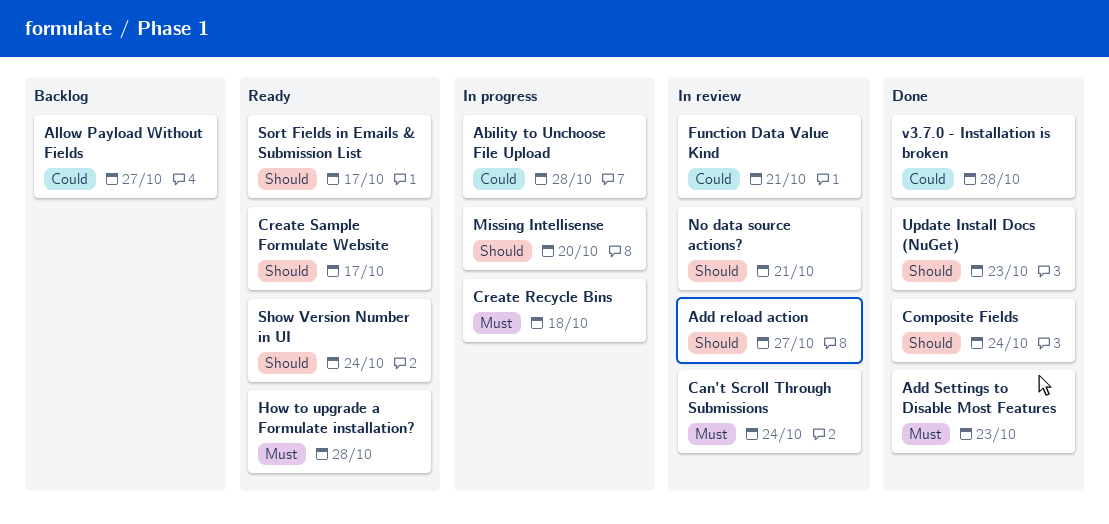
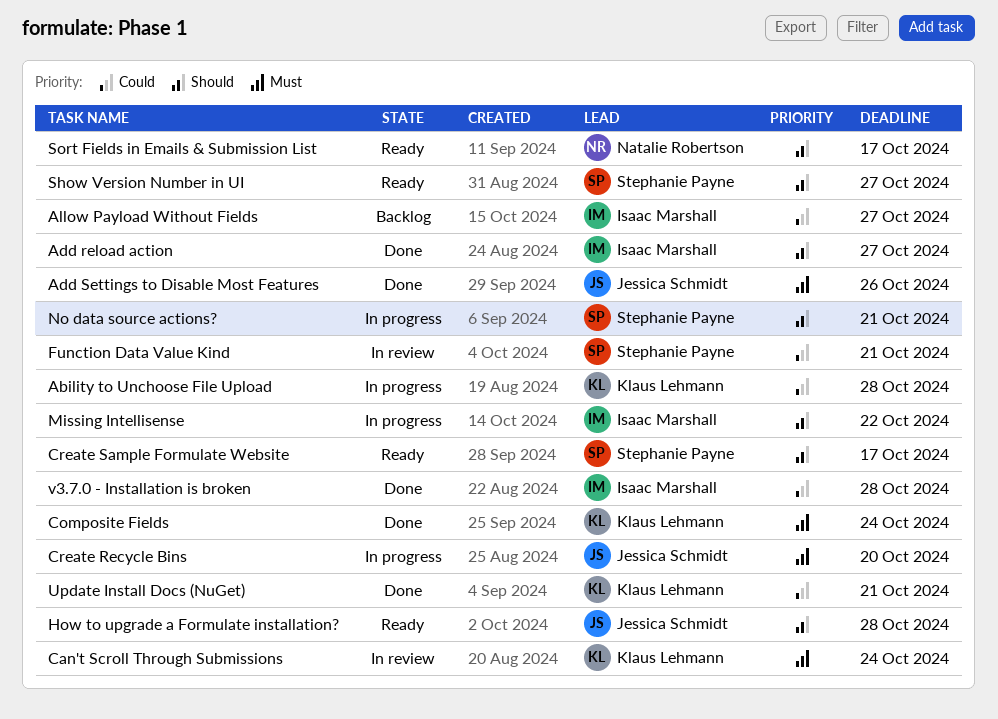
Add reload action, status: In review -> Done
Add Settings to Disable Most Features, due: Oct 23 -> Oct 26
Composite Fields, priority: Should -> Must
Create Recycle Bins, due: Oct 18 -> Oct 20
How to upgrade a Formulate installation?, priority: Must -> Should
Missing Intellisense, due: Oct 20 -> Oct 22
No data source actions?, status: In review -> In progress
Show Version Number in UI, due: Oct 24 -> Oct 27
Update Install Docs (NuGet), priority: Should -> Could
Update Install Docs (NuGet), due: Oct 23 -> Oct 21

